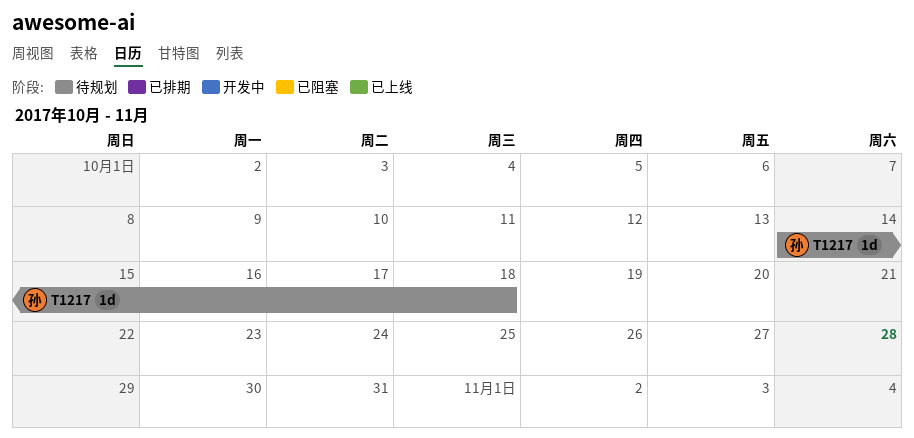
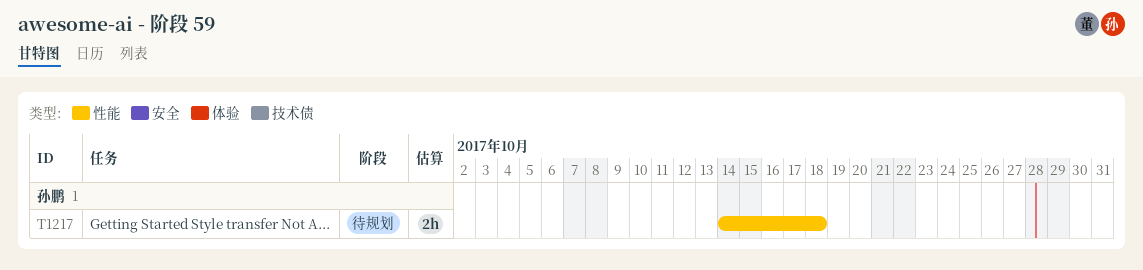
T1217, estimate: 1d -> 2h

